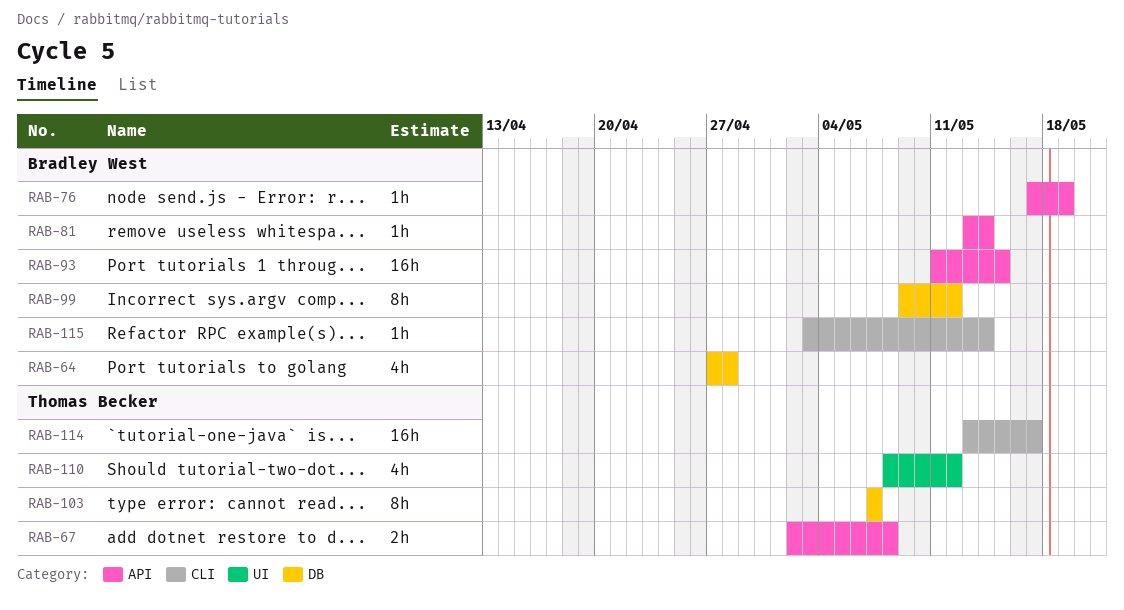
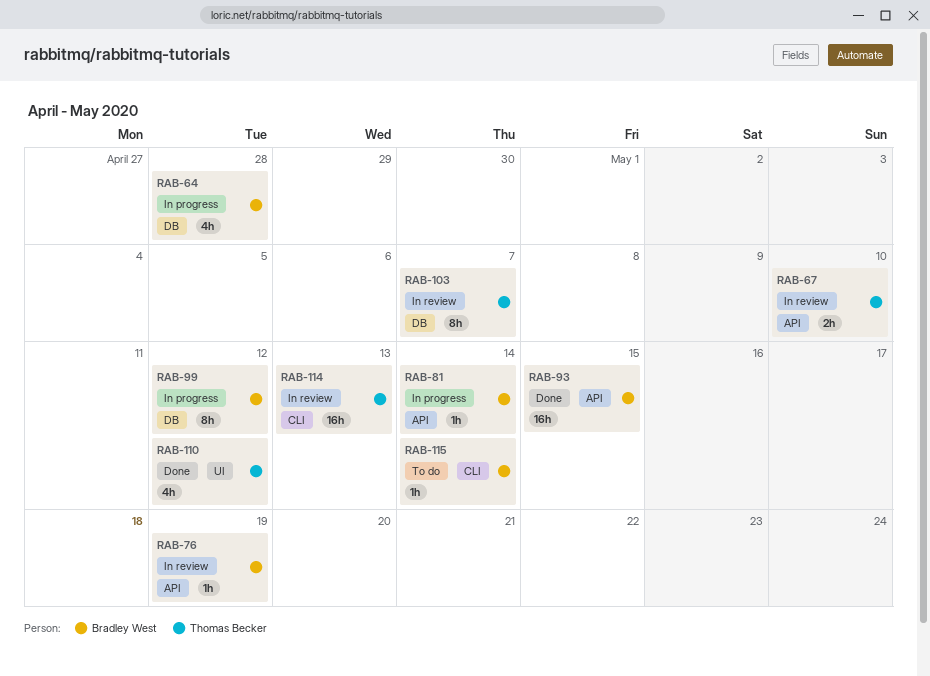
RAB-67, due: May 8 -> May 10
RAB-114, due: May 17 -> May 13

